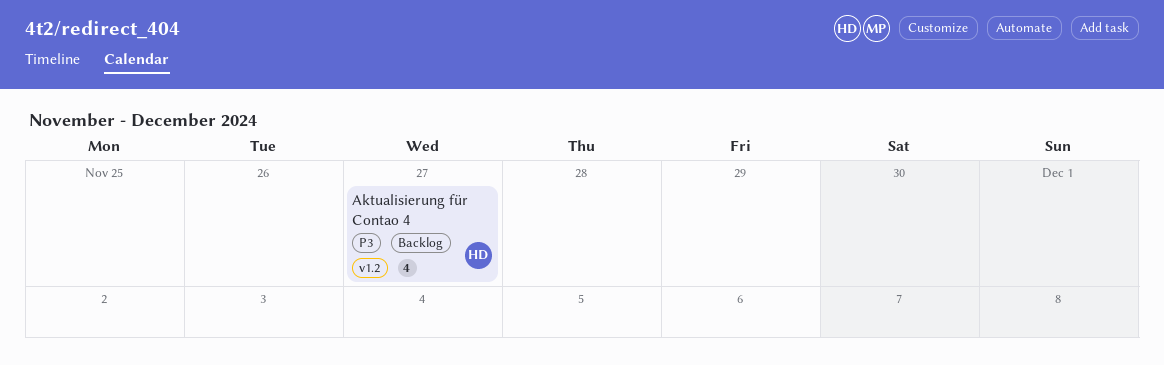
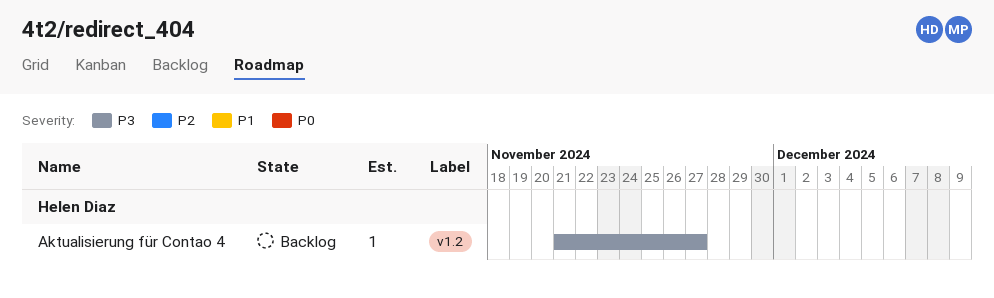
Aktualisierung für Contao 4, estimate: 4 -> 1

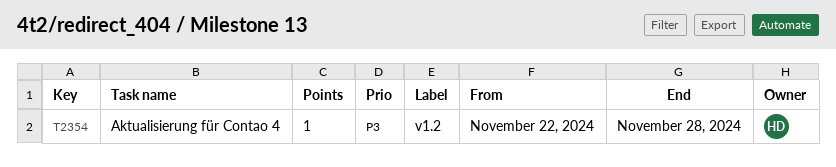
Aktualisierung für Contao 4, start: Nov 21 -> Nov 22
Aktualisierung für Contao 4, due: Nov 27 -> Nov 28

